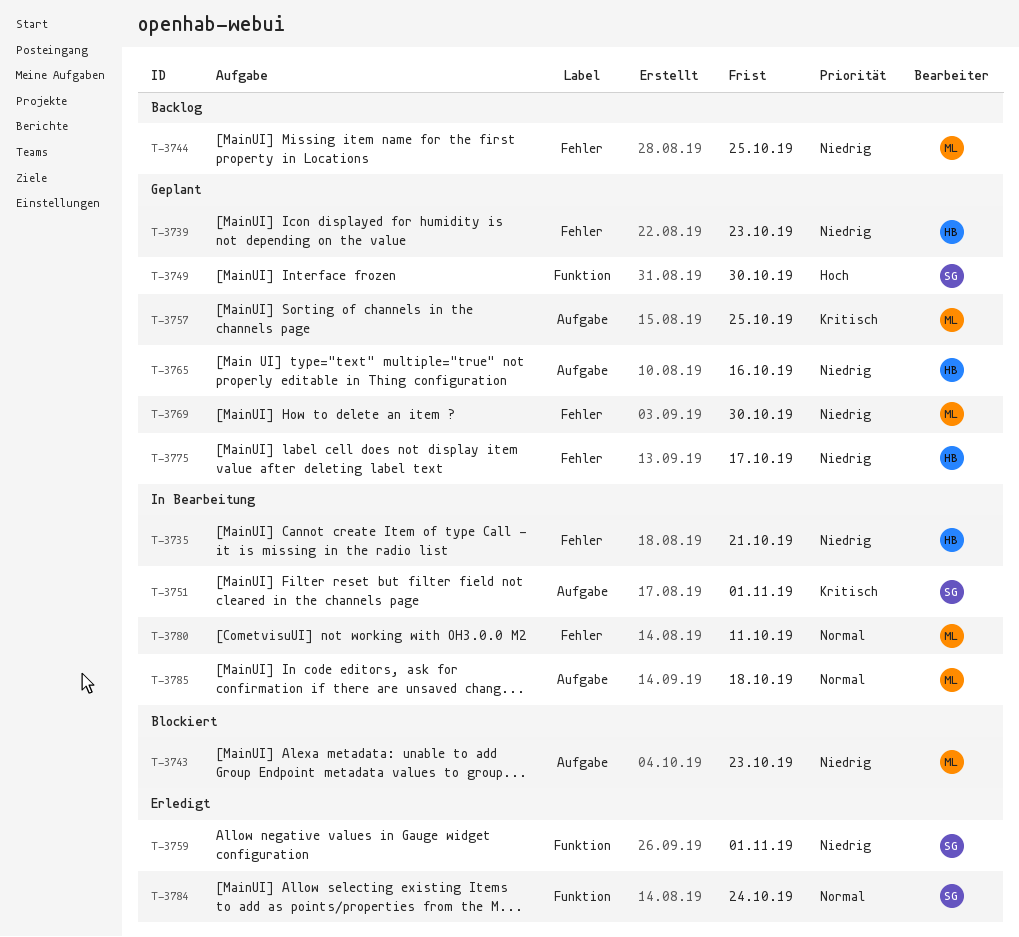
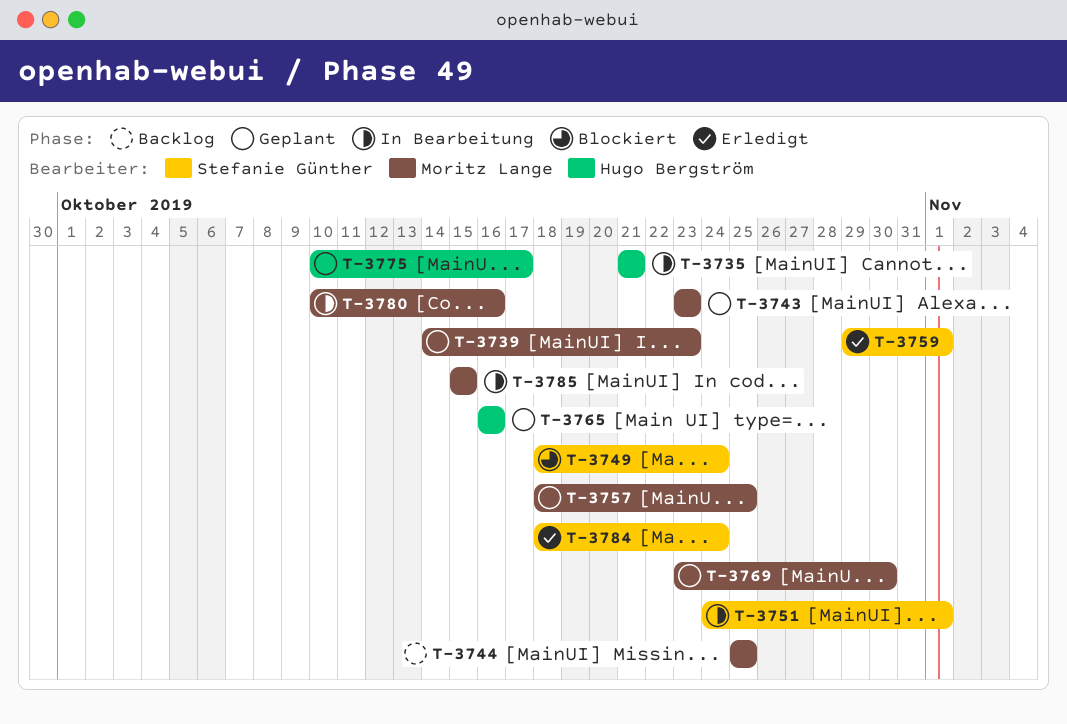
T-3739, owner: Hugo Bergström -> Moritz Lange
T-3743, status: Blockiert -> Geplant
T-3749, status: Geplant -> Blockiert
T-3749, due: Oct 30 -> Oct 24
T-3780, due: Oct 11 -> Oct 16
T-3785, due: Oct 18 -> Oct 15

